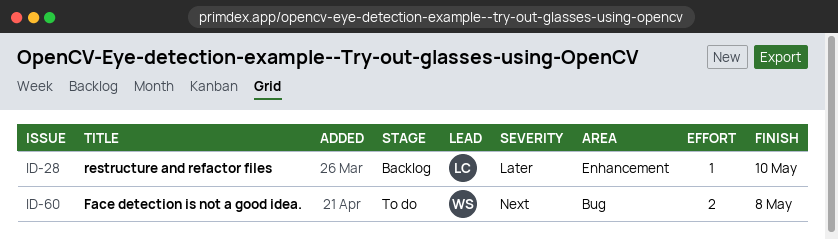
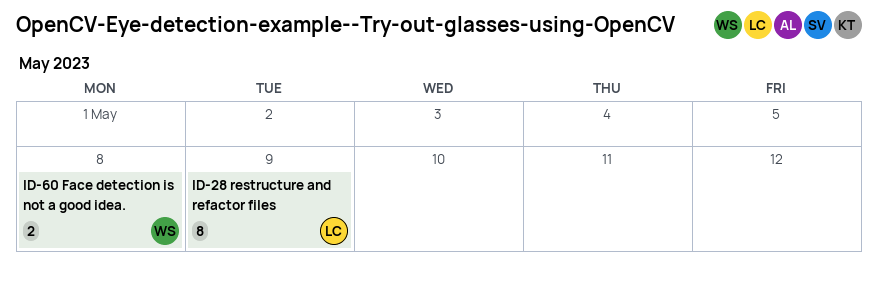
ID-28, estimate: 1 -> 8
ID-28, due: May 10 -> May 9

